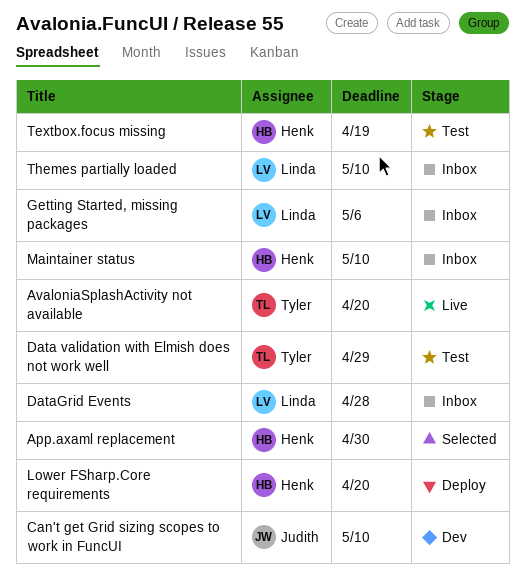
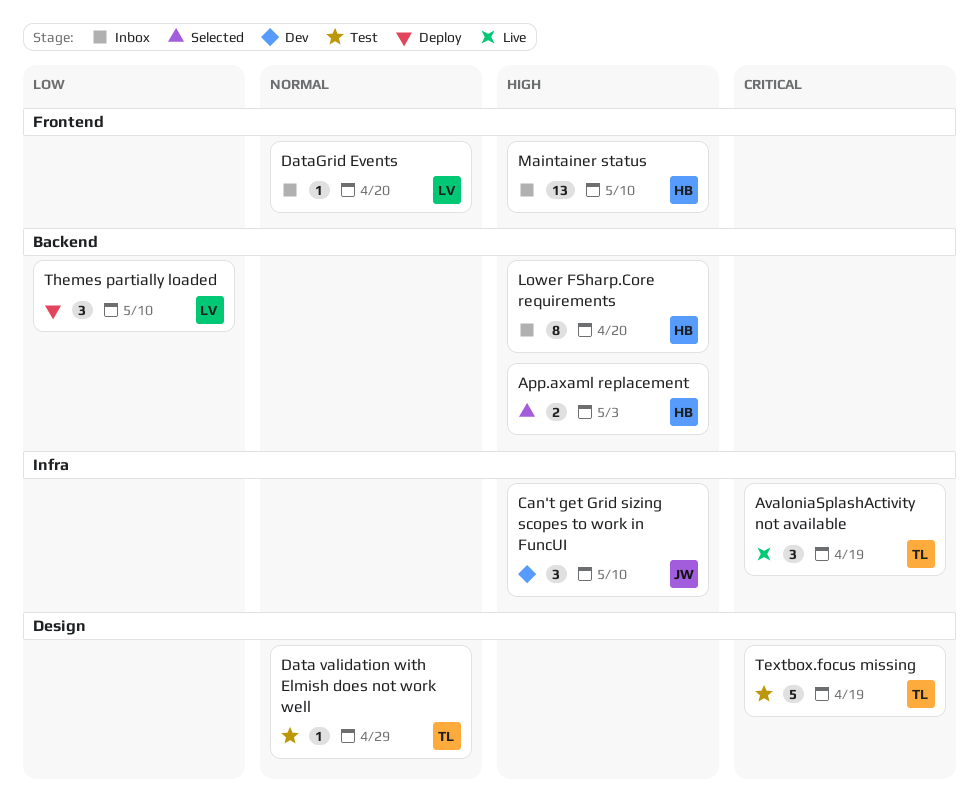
App.axaml replacement, due: Apr 30 -> May 3
AvaloniaSplashActivity not available, due: Apr 20 -> Apr 19
DataGrid Events, due: Apr 28 -> Apr 20
Getting Started, missing packages: present -> none
Lower FSharp.Core requirements, status: Deploy -> Inbox
Textbox.focus missing, owner: Henk -> Tyler
Themes partially loaded, status: Inbox -> Deploy

